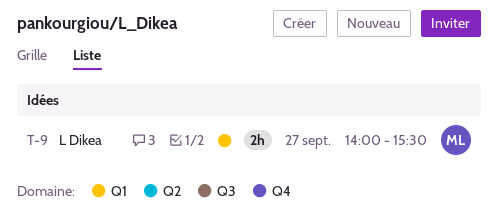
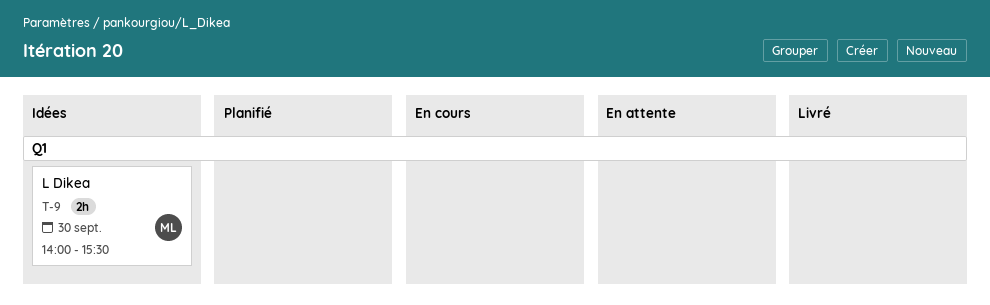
T-9, day: Sep 27 -> Sep 30

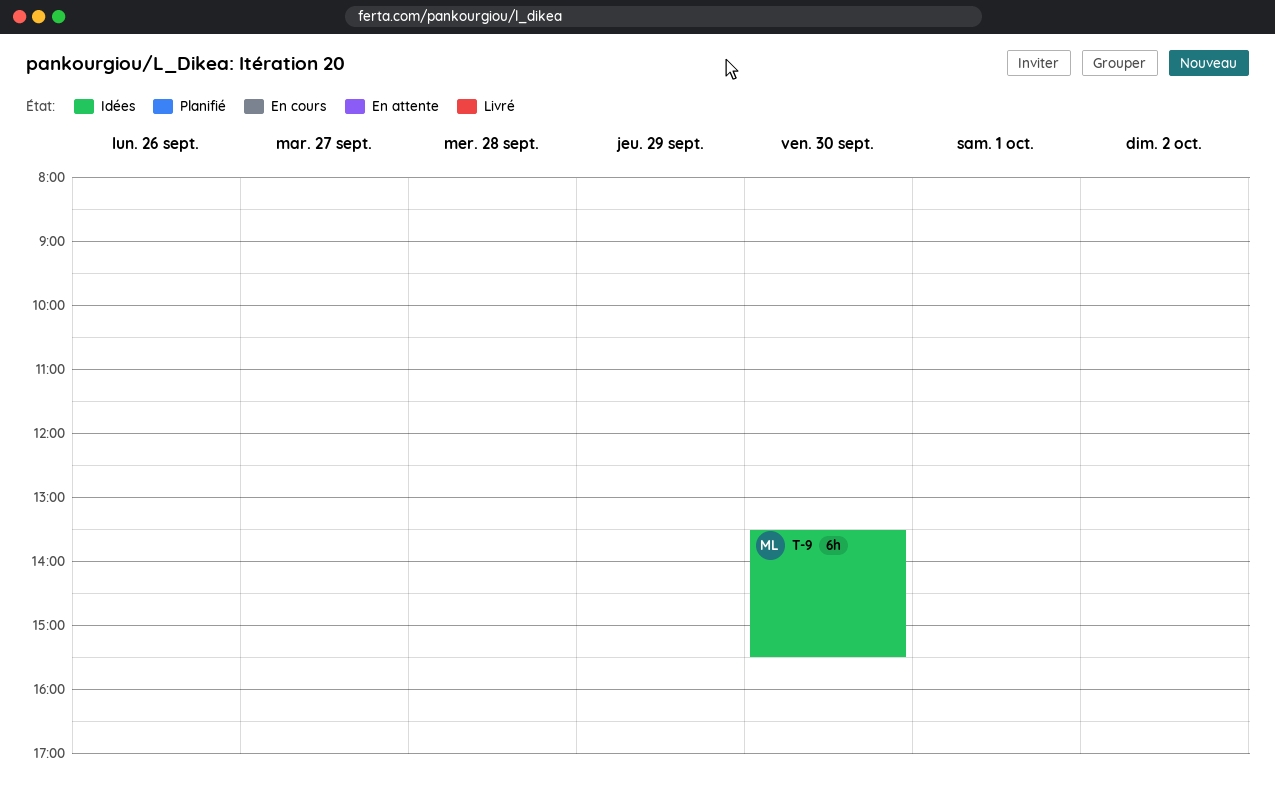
T-9, estimate: 2h -> 6h
T-9, begins: 14:00 -> 13:30

